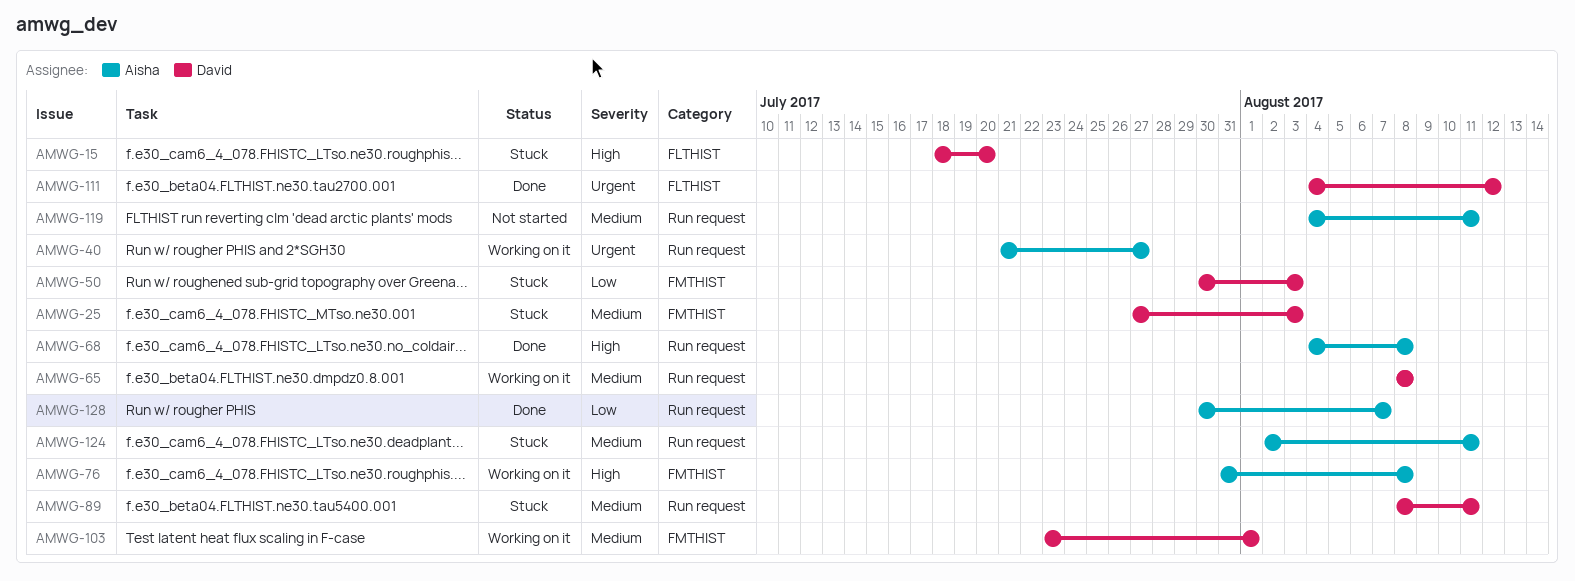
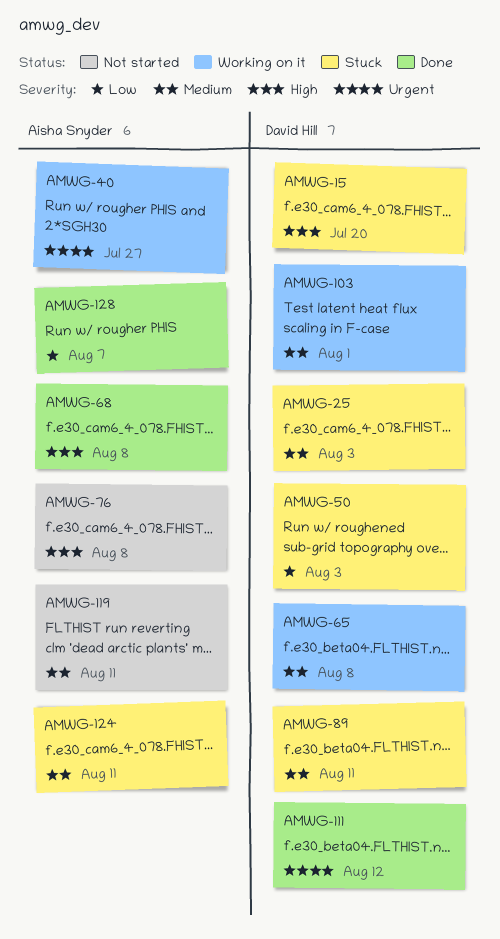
AMWG-76, status: Working on it -> Not started

